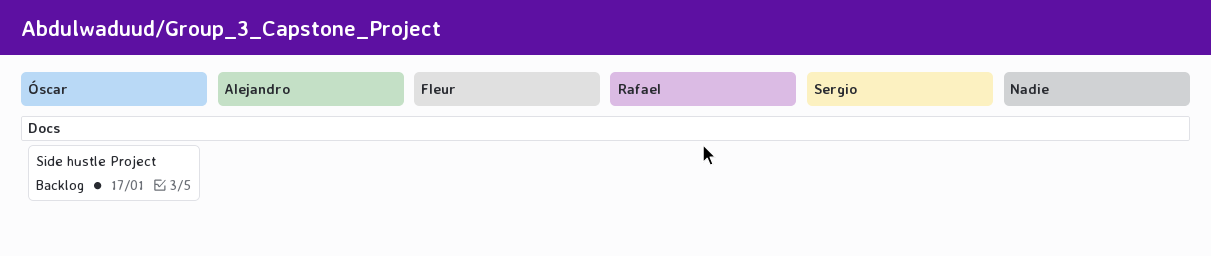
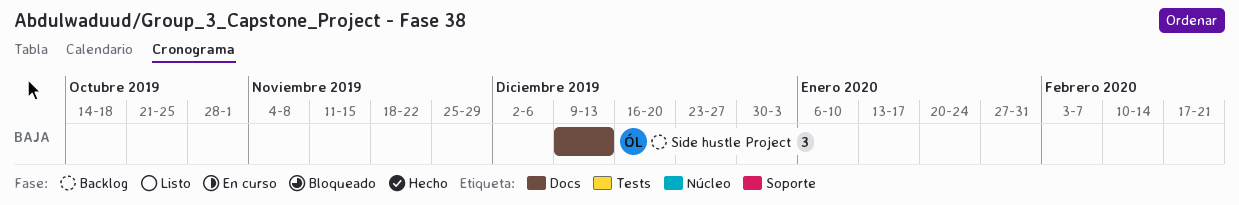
Side hustle Project, estimate: 1 -> 3
Side hustle Project, due: Jan 17 -> Dec 13

